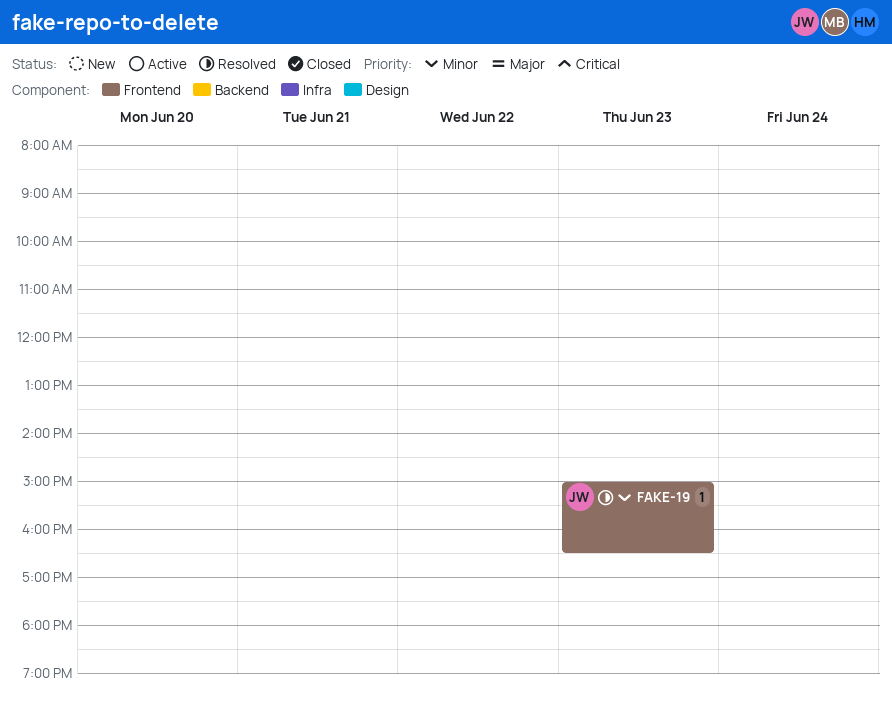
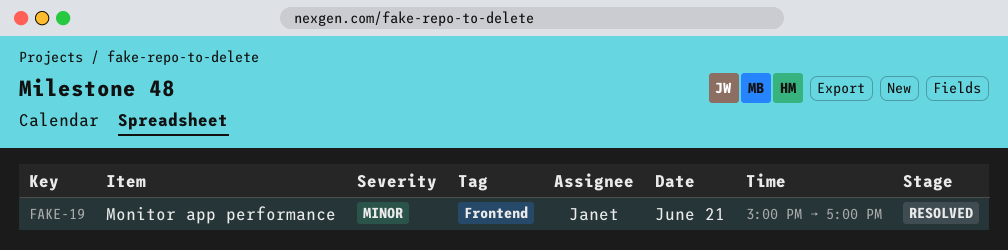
FAKE-19, day: Jun 23 -> Jun 21
FAKE-19, ends: 16:30 -> 17:00

